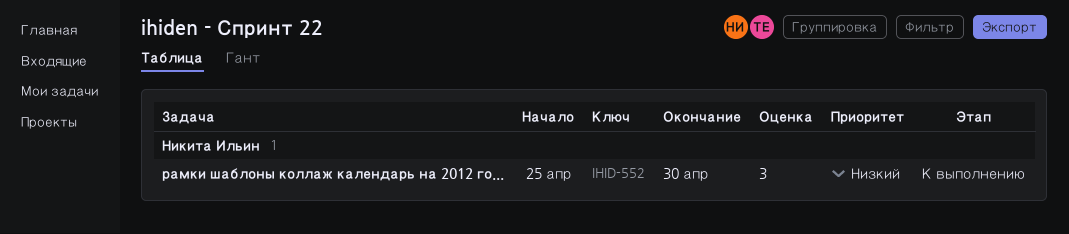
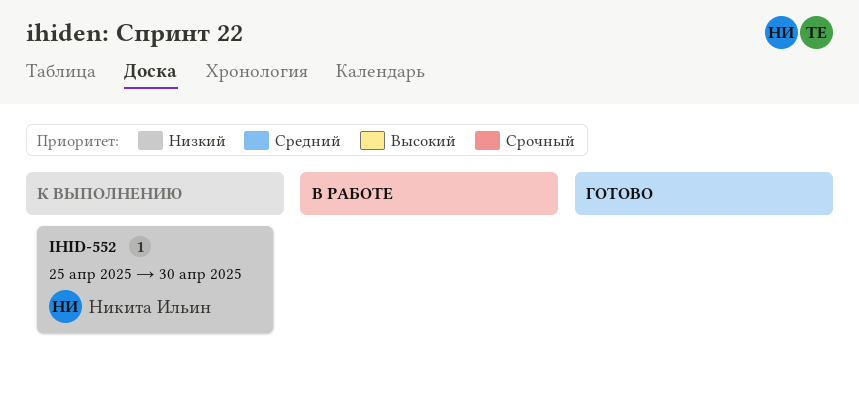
IHID-552, estimate: 3 -> 1

